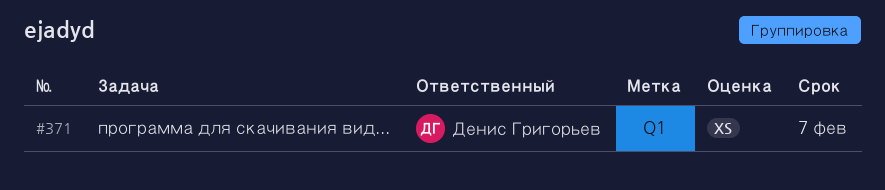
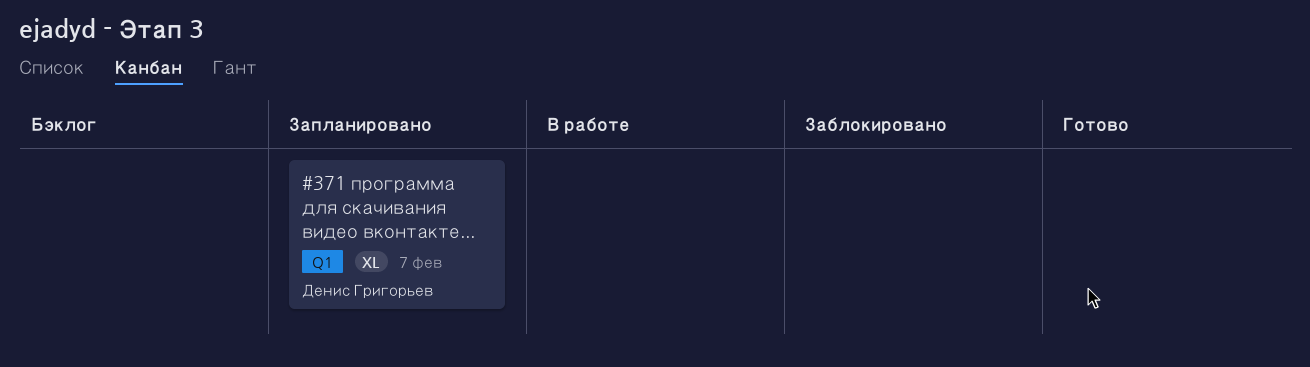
#371, estimate: XS -> XL

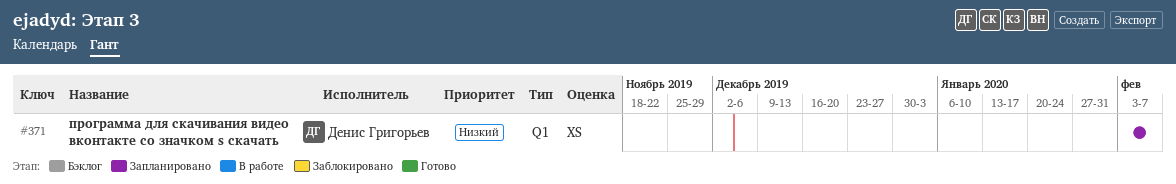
#371, estimate: XL -> XS

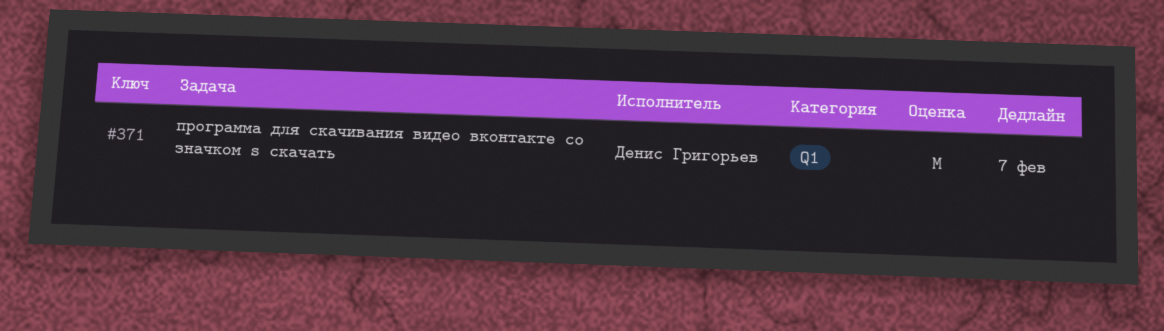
#371, estimate: XS -> M

